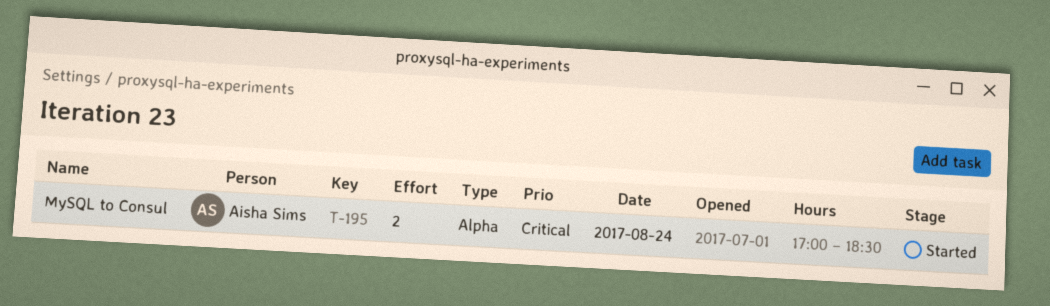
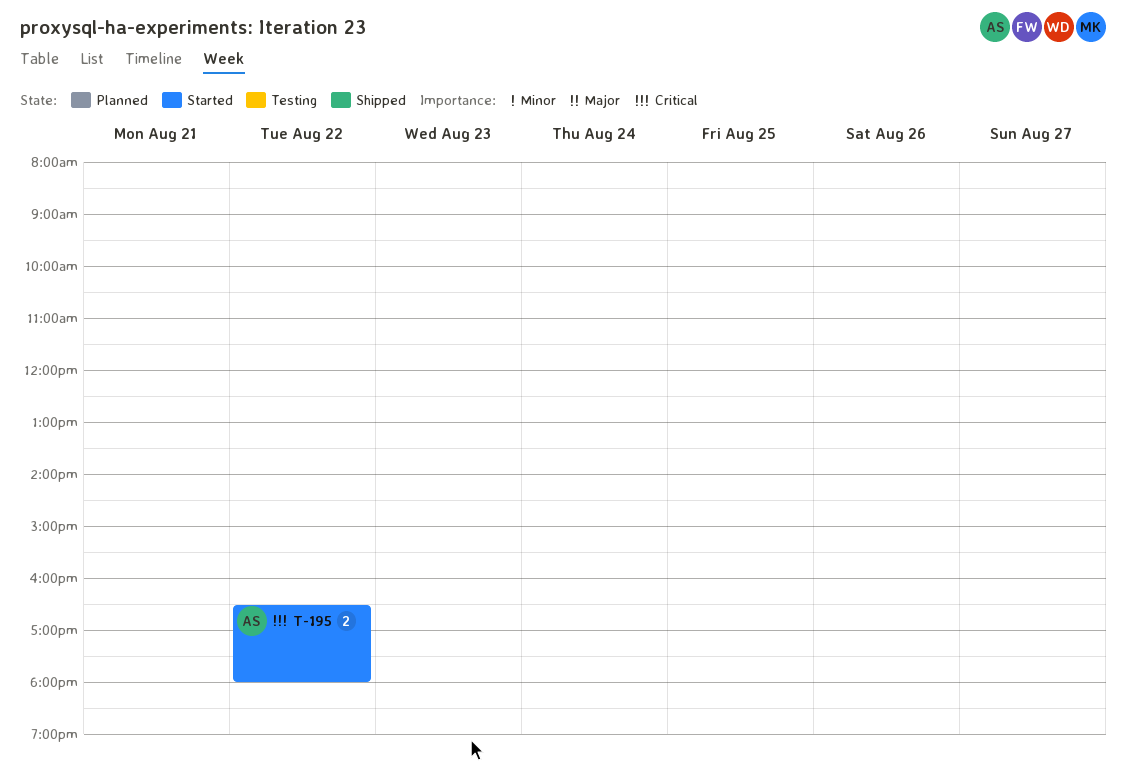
T-195, day: Aug 24 -> Aug 22
T-195, begins: 17:00 -> 16:30
T-195, ends: 18:30 -> 18:00

